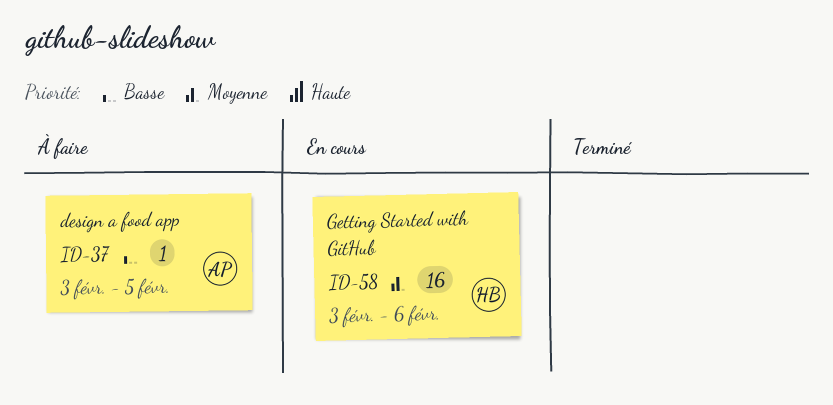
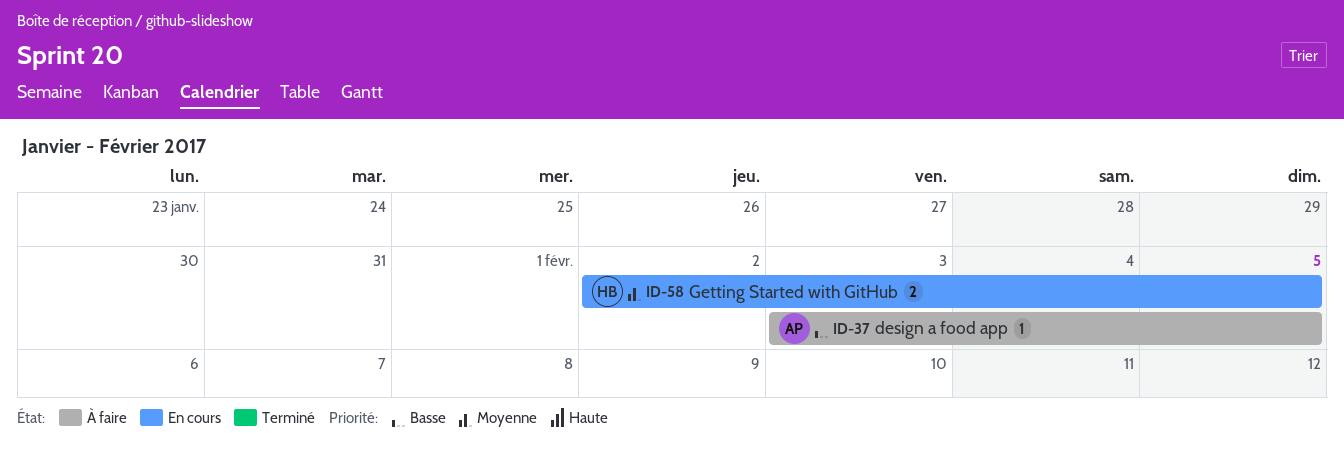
ID-58, estimate: 16 -> 2
ID-58, start: Feb 3 -> Feb 2
ID-58, due: Feb 6 -> Feb 5

